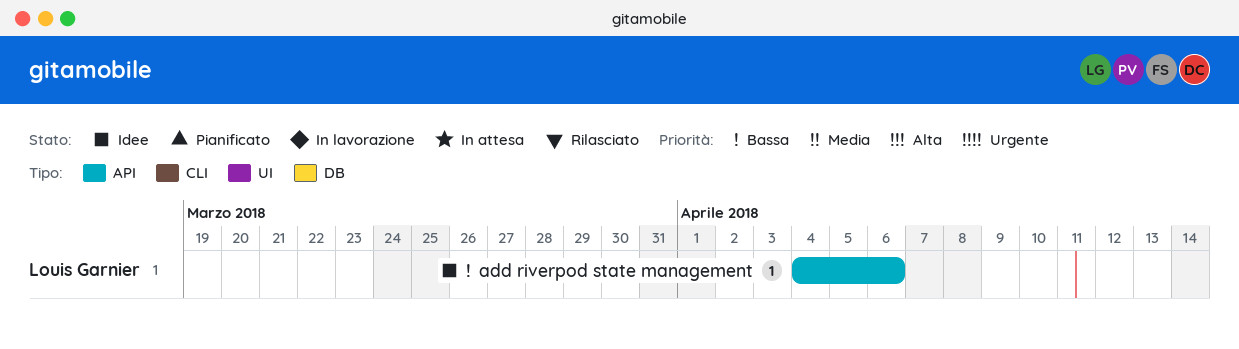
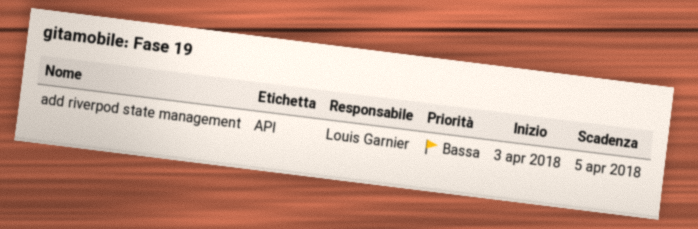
add riverpod state management, start: Apr 4 -> Apr 3
add riverpod state management, due: Apr 6 -> Apr 5

